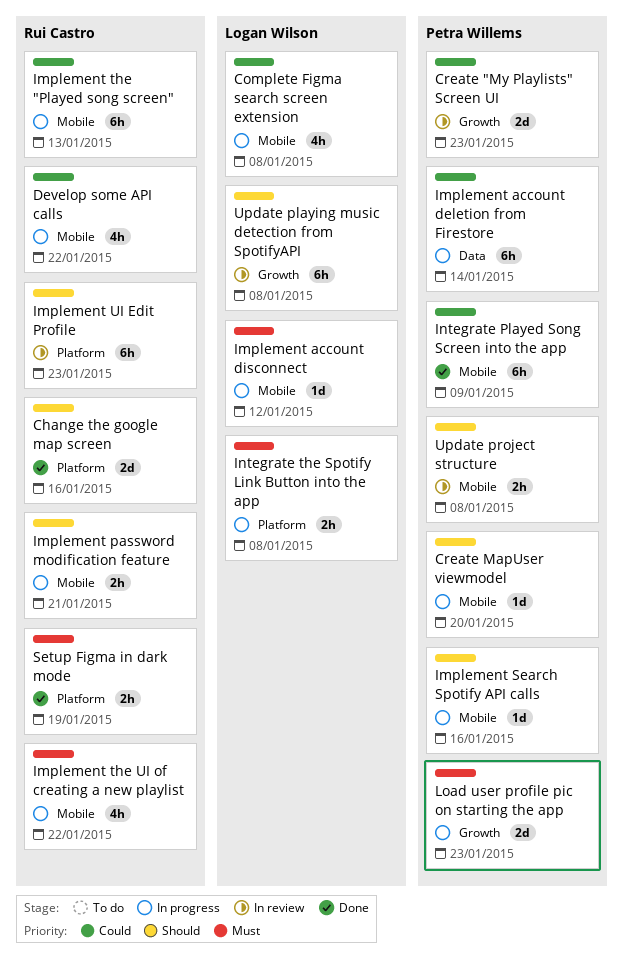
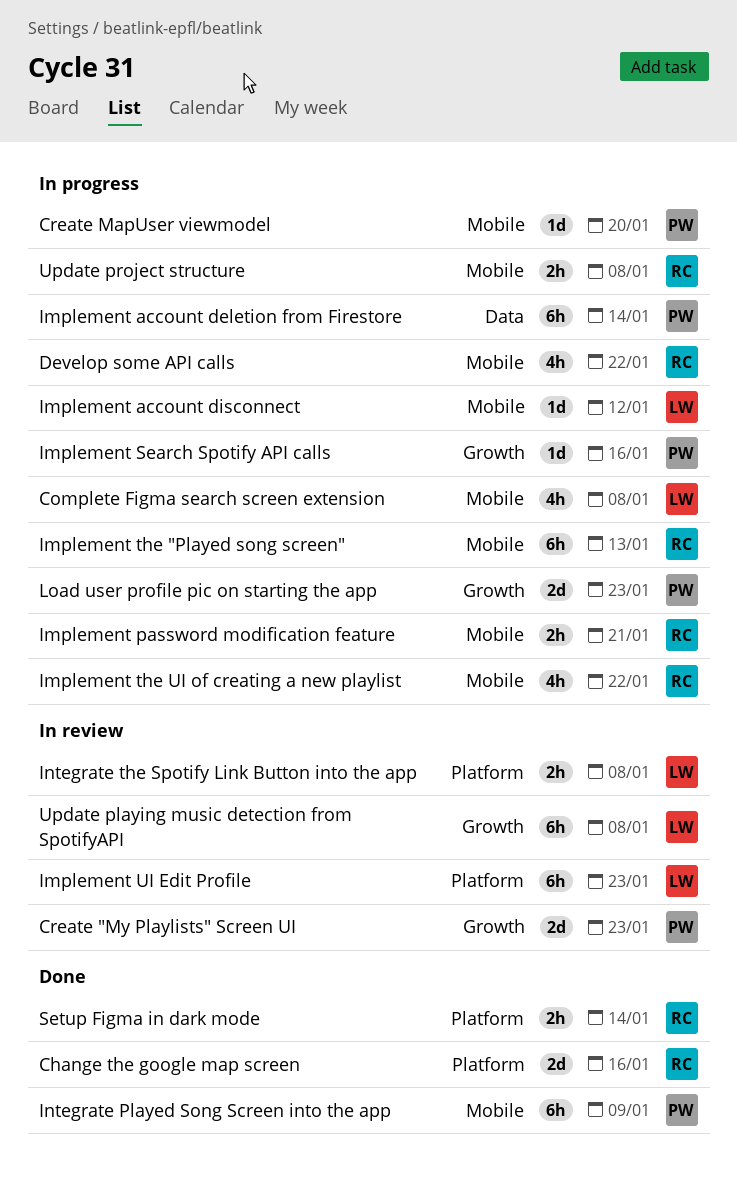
Implement Search Spotify API calls, label: Mobile -> Growth
Implement UI Edit Profile, owner: Rui Castro -> Logan Wilson
Integrate the Spotify Link Button into the app, status: In progress -> In review
Setup Figma in dark mode, due: Jan 19 -> Jan 14
Update project structure, status: In review -> In progress
Update project structure, owner: Petra Willems -> Rui Castro

